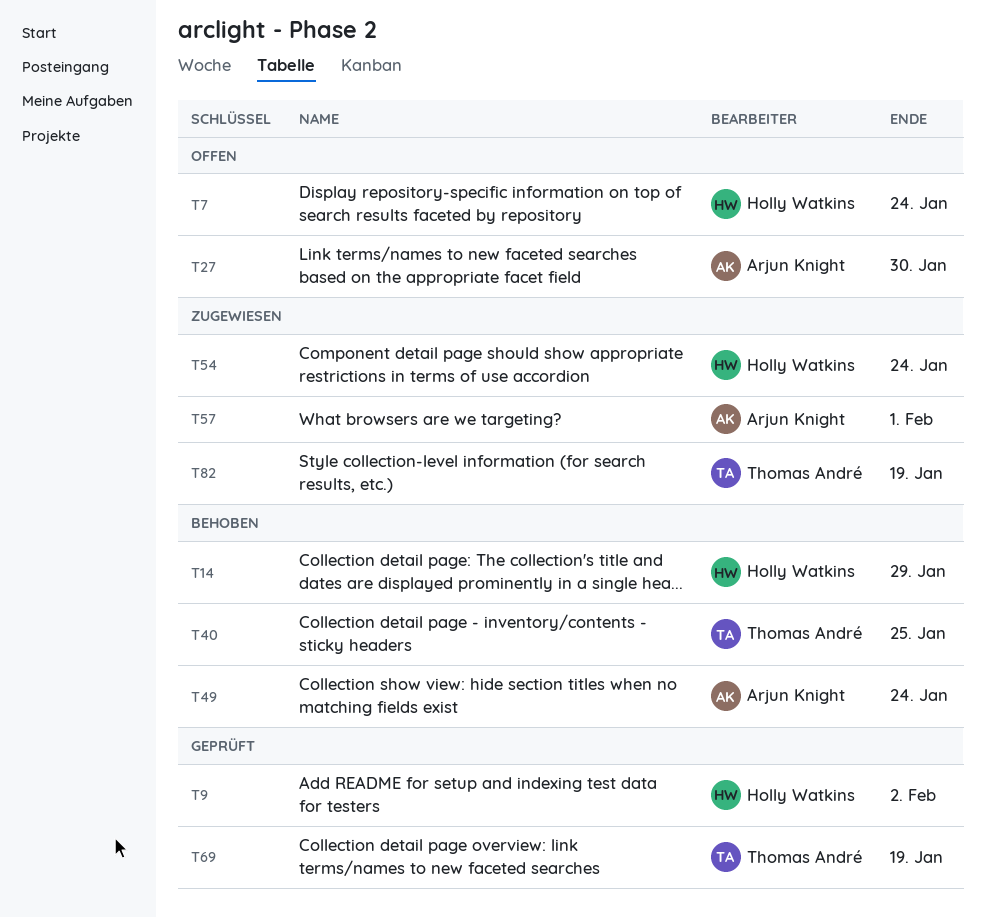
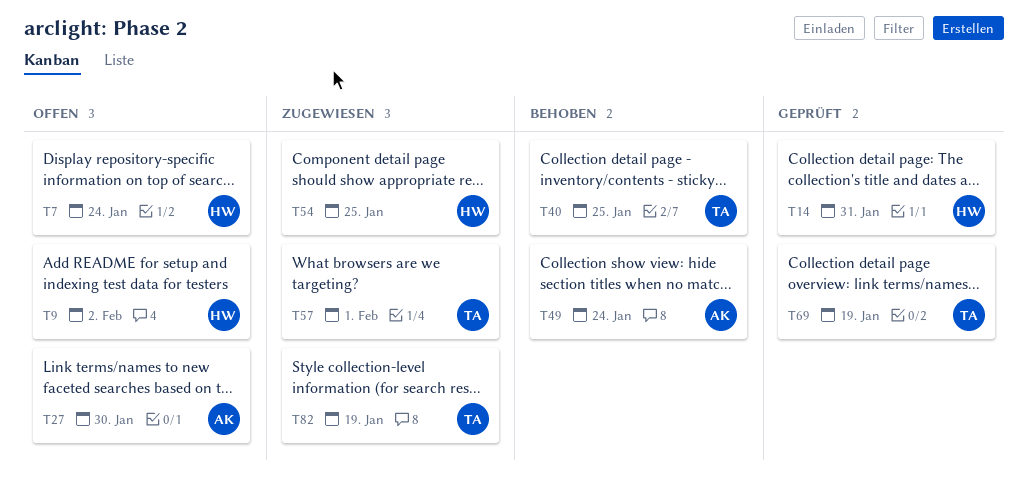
T9, status: Geprüft -> Offen
T14, status: Behoben -> Geprüft
T14, due: Jan 29 -> Jan 31
T54, due: Jan 24 -> Jan 25
T57, owner: Arjun Knight -> Thomas André

